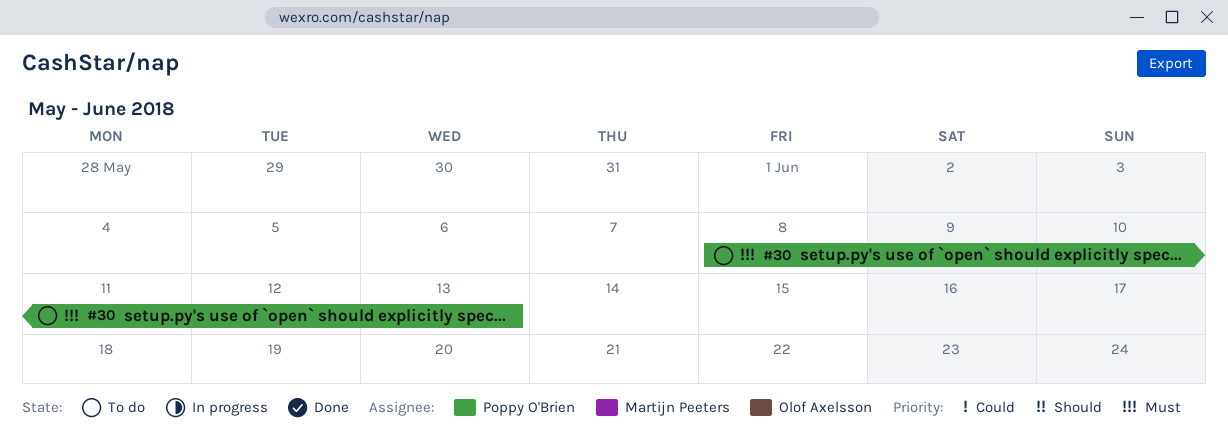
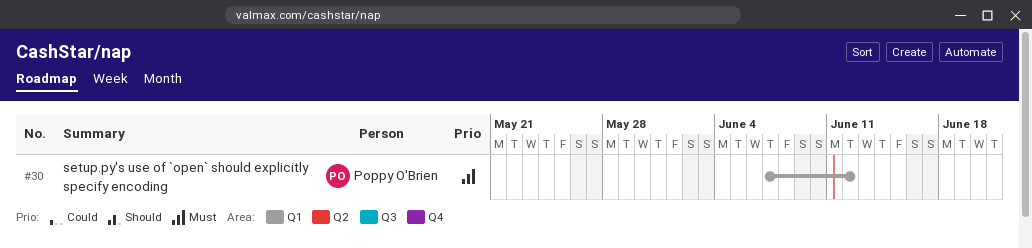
#30, start: Jun 8 -> Jun 7
#30, due: Jun 13 -> Jun 12

